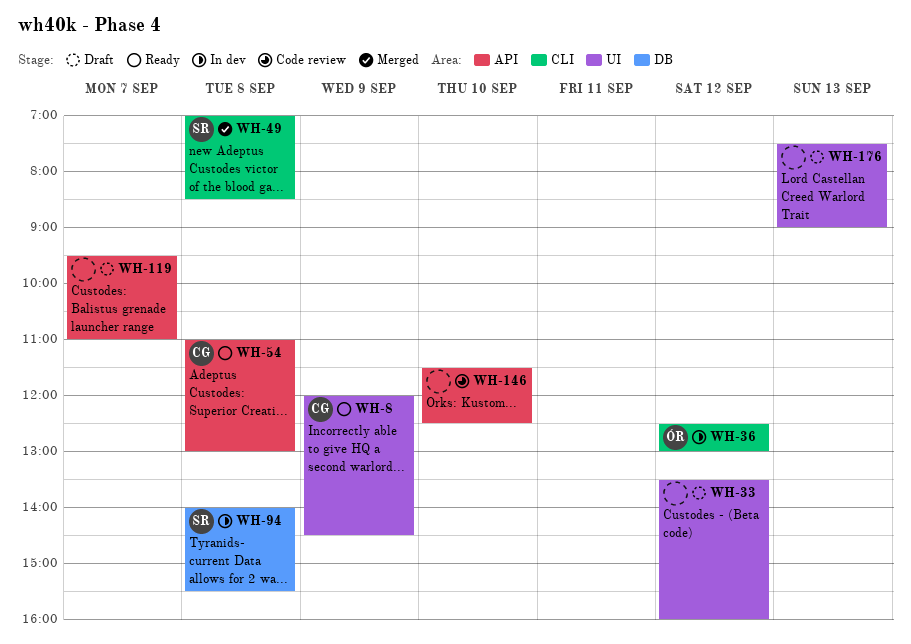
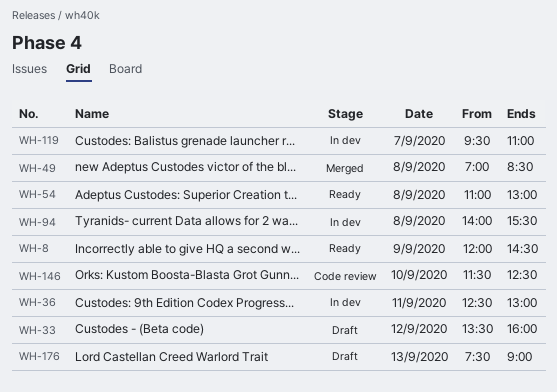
WH-36, day: Sep 12 -> Sep 11
WH-119, status: Draft -> In dev

